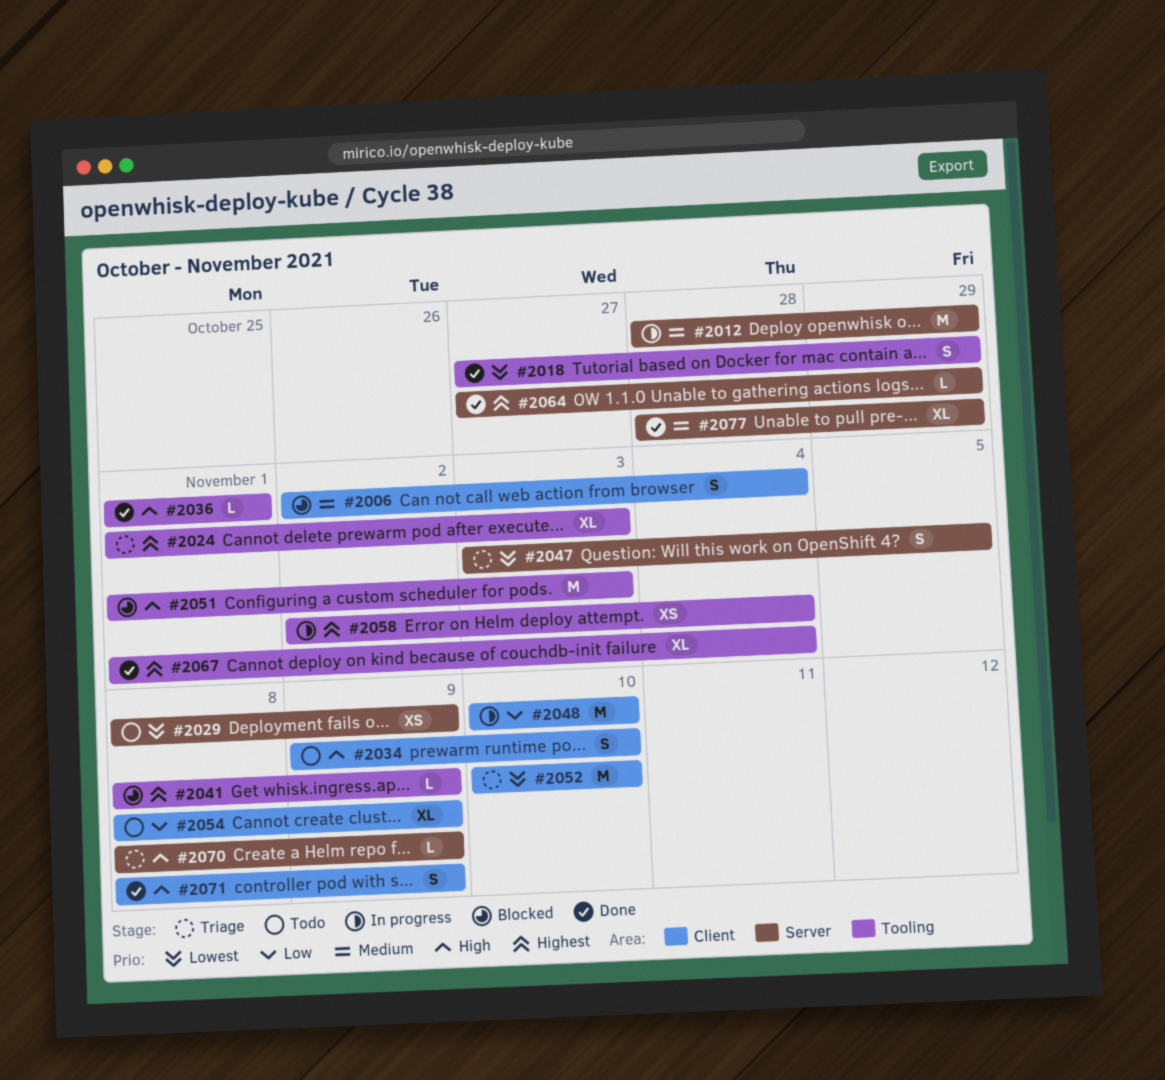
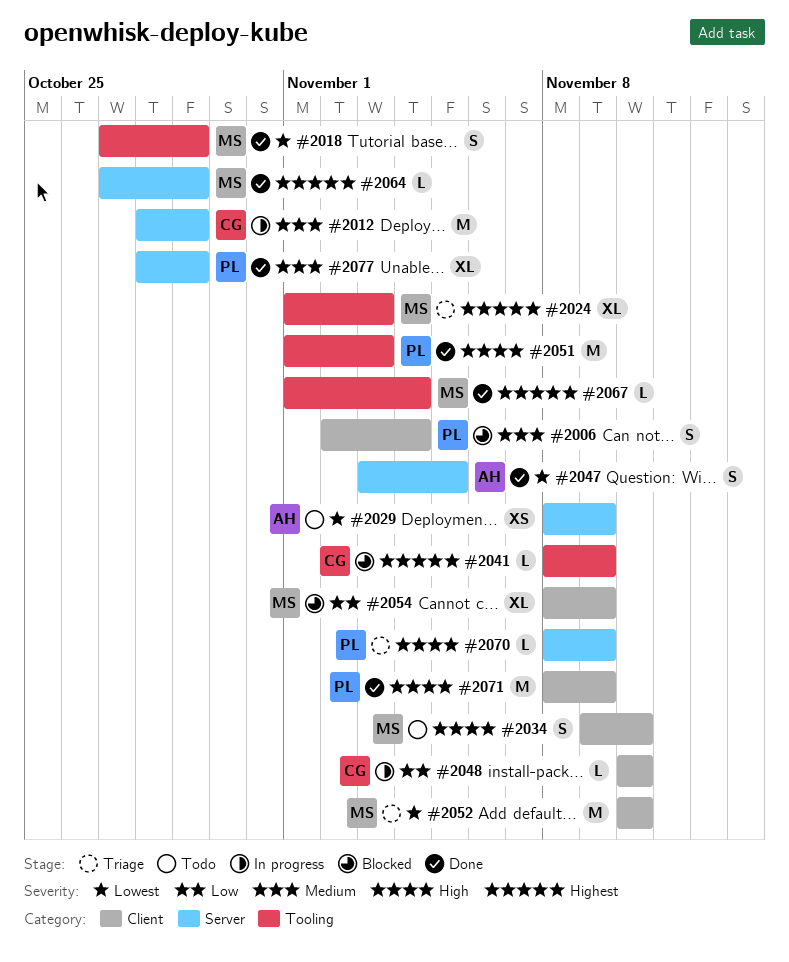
#2036: present -> none
#2047, status: Triage -> Done
#2048, estimate: M -> L
#2051, status: Blocked -> Done
#2054, status: Todo -> Blocked
#2058: present -> none
#2067, estimate: XL -> L
#2071, estimate: S -> M

